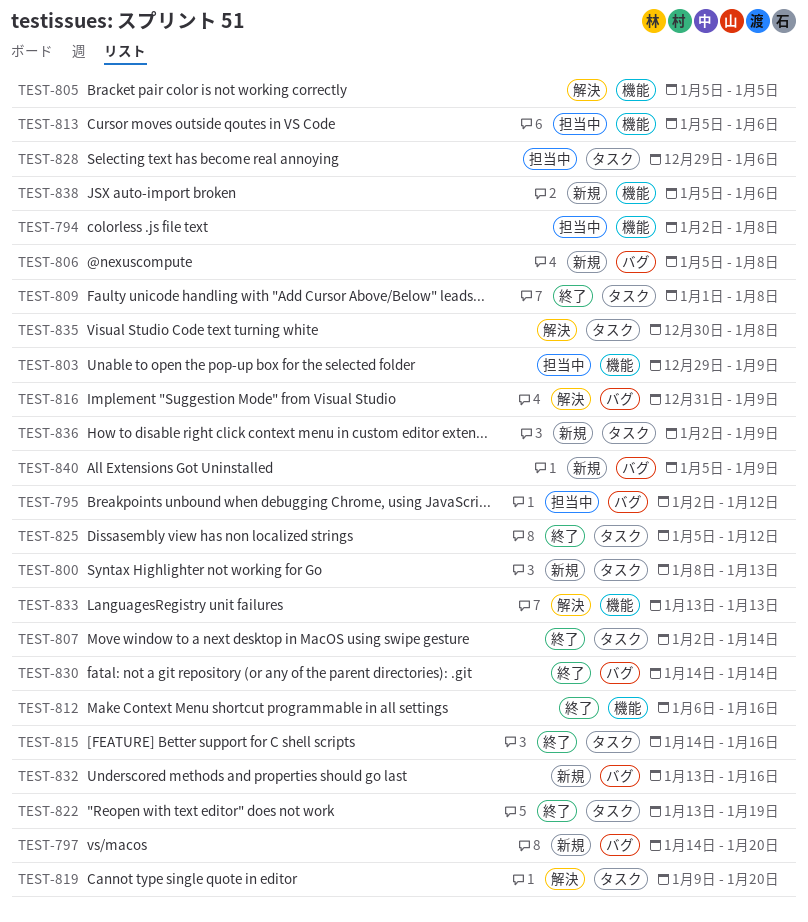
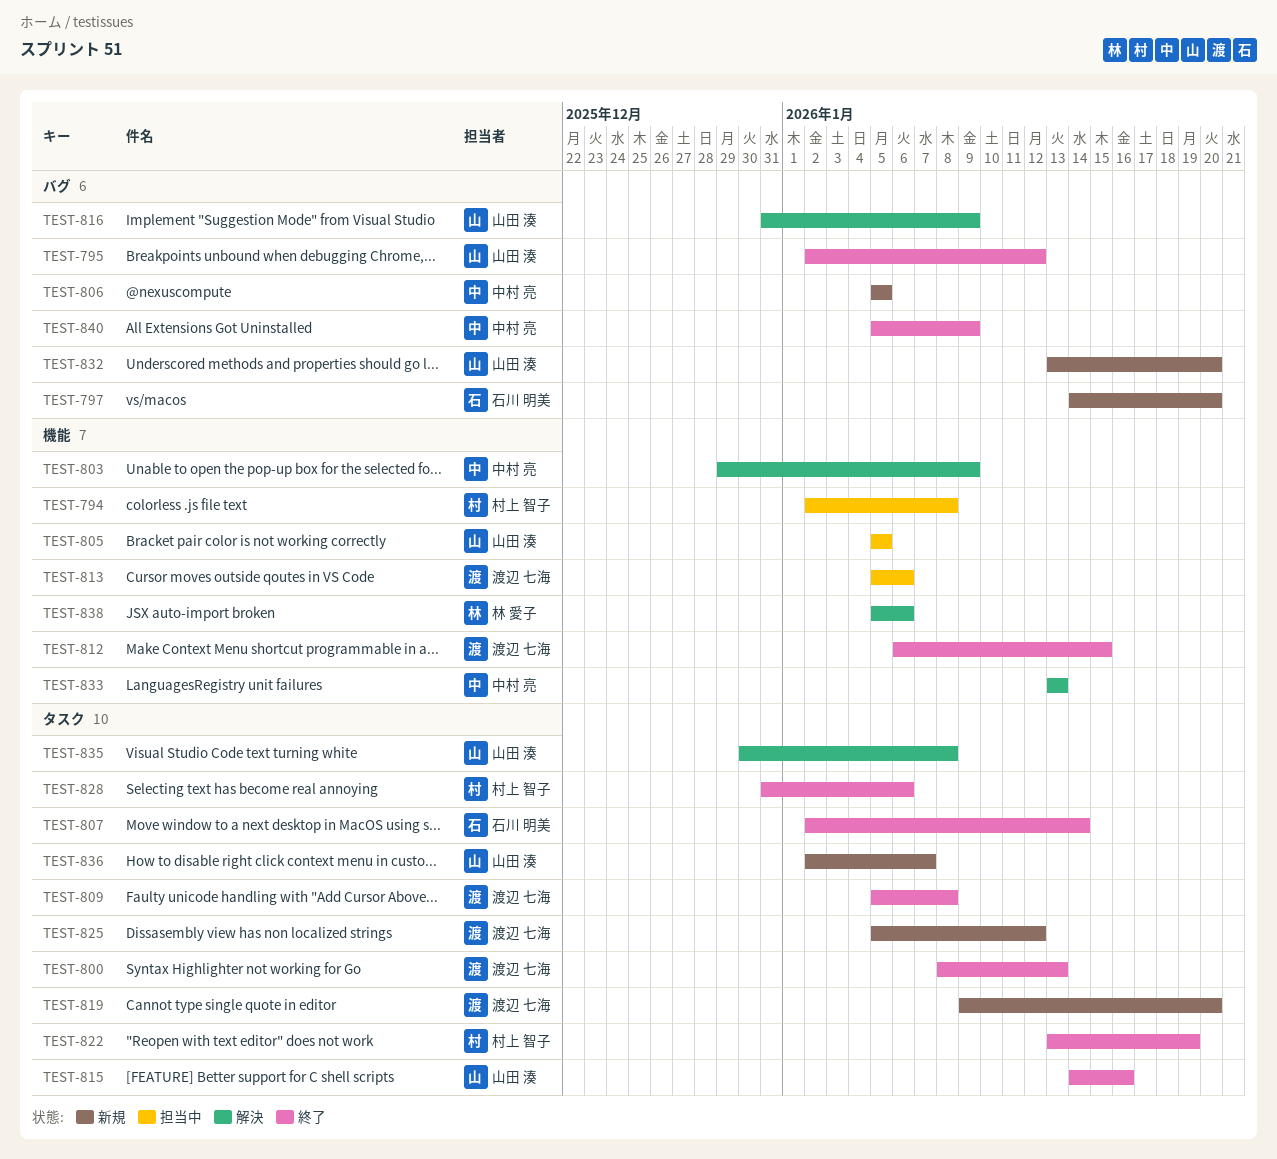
TEST-795, status: 担当中 -> 終了
TEST-800, status: 新規 -> 終了
TEST-803, status: 担当中 -> 解決
TEST-805, status: 解決 -> 担当中
TEST-806, due: Jan 8 -> Jan 5
TEST-809, start: Jan 1 -> Jan 5
TEST-812, due: Jan 16 -> Jan 15
TEST-819, status: 解決 -> 新規
TEST-825, status: 終了 -> 新規
TEST-828, status: 担当中 -> 終了
TEST-828, start: Dec 29 -> Dec 31
TEST-830: present -> none
TEST-832, due: Jan 16 -> Jan 20
TEST-836, due: Jan 9 -> Jan 7
TEST-838, status: 新規 -> 解決
TEST-840, status: 新規 -> 終了

